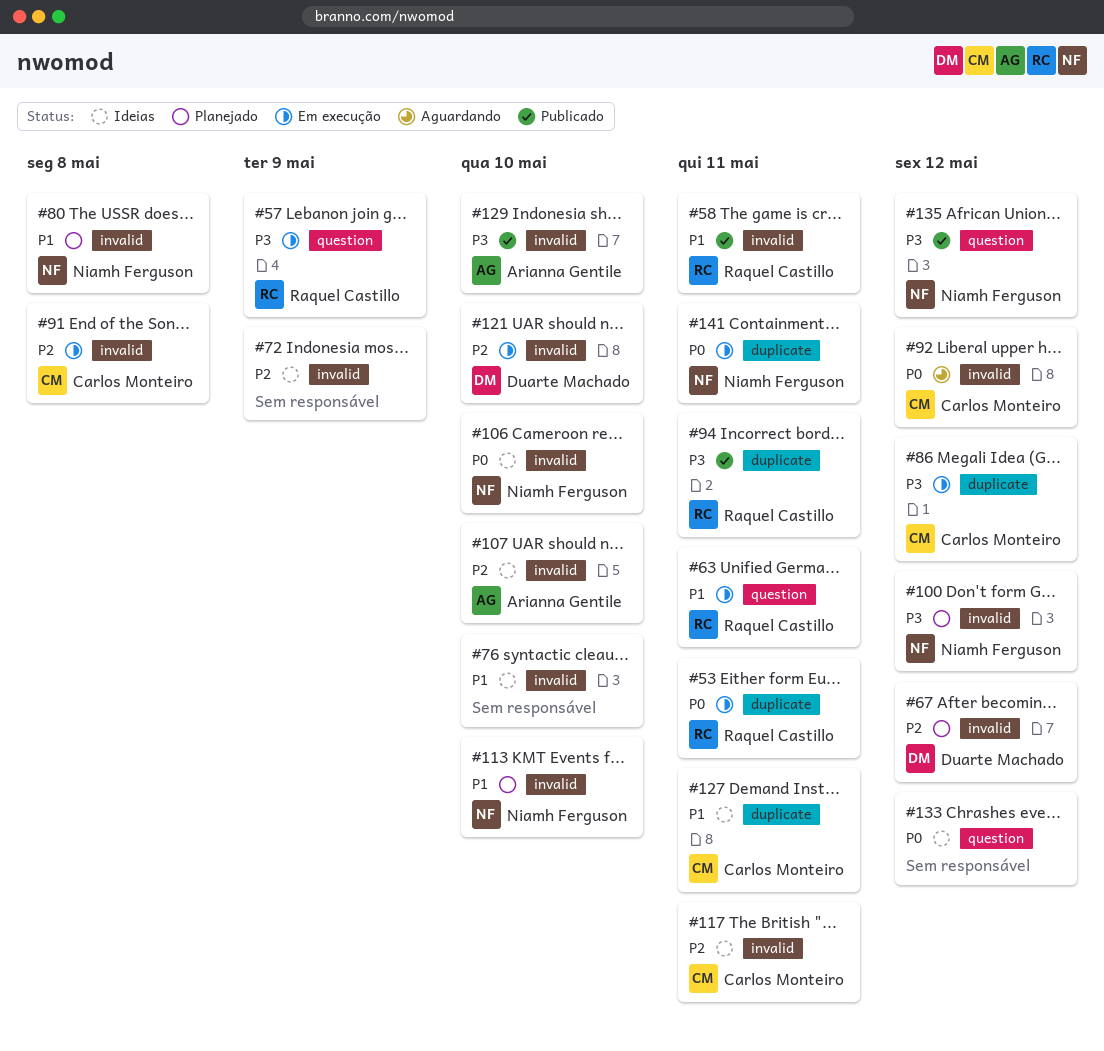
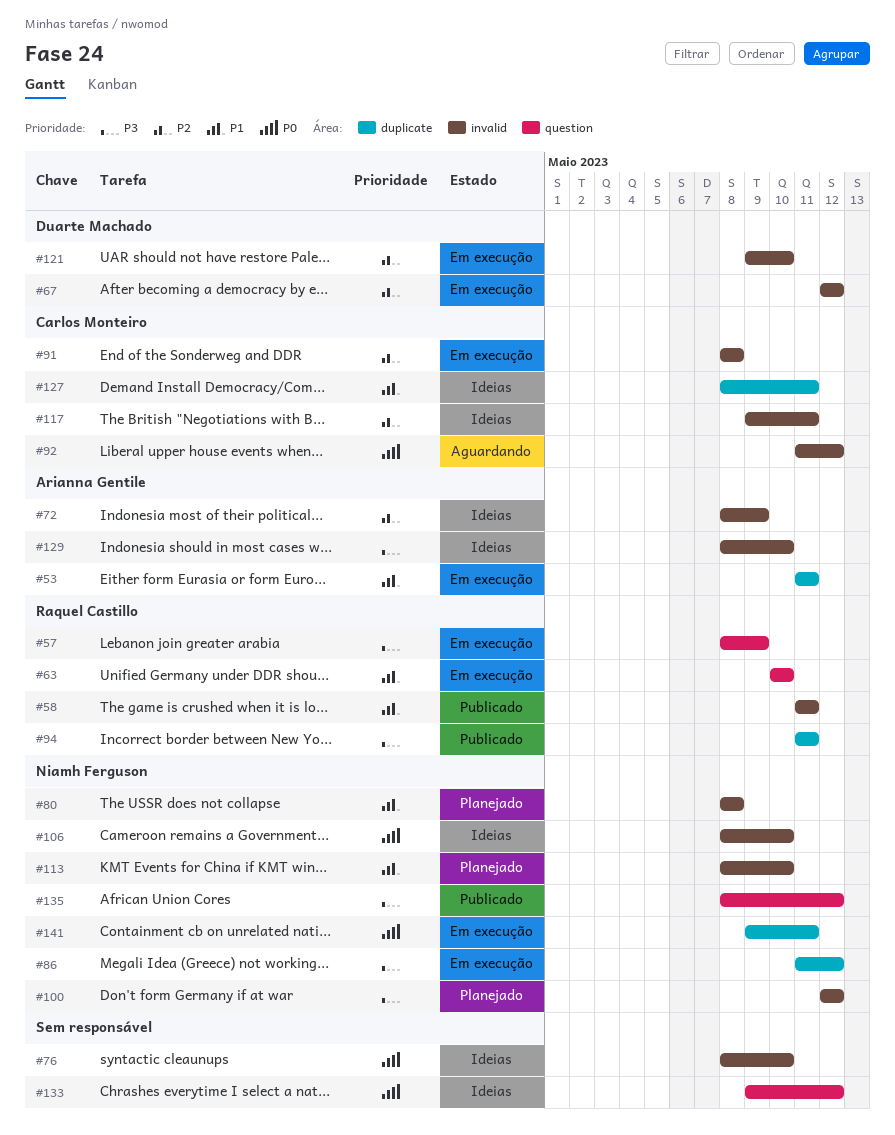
#53, owner: Raquel Castillo -> Arianna Gentile
#53, priority: P0 -> P1
#63, due: May 11 -> May 10
#67, status: Planejado -> Em execução
#72, owner: none -> Arianna Gentile
#76, priority: P1 -> P0
#86, owner: Carlos Monteiro -> Niamh Ferguson
#107: present -> none
#129, status: Publicado -> Ideias

